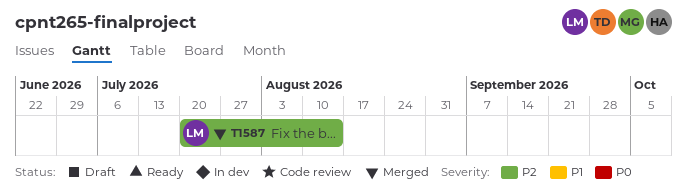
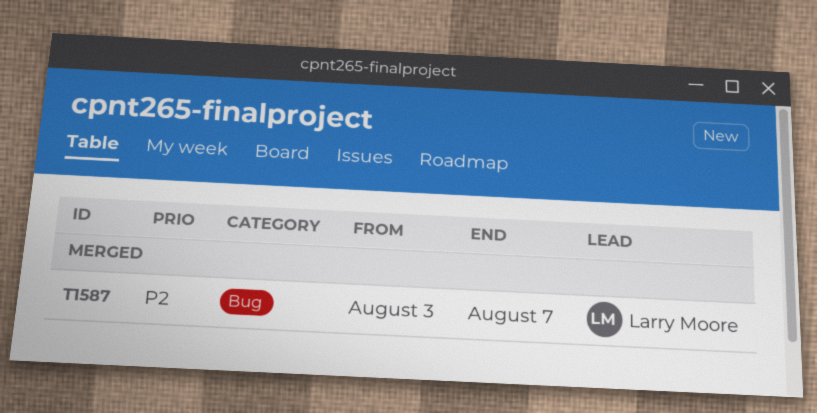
T1587, start: Jul 20 -> Aug 3
T1587, due: Aug 14 -> Aug 7

